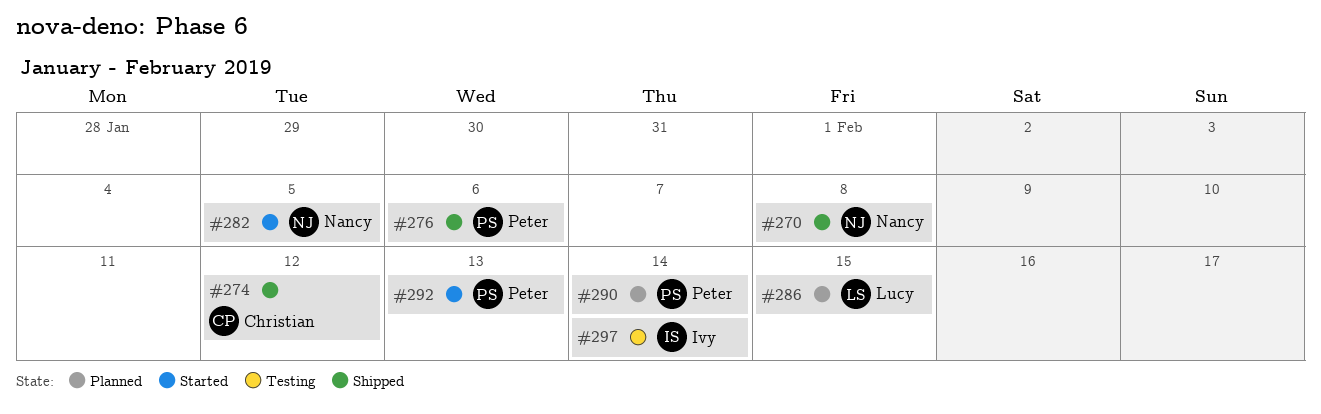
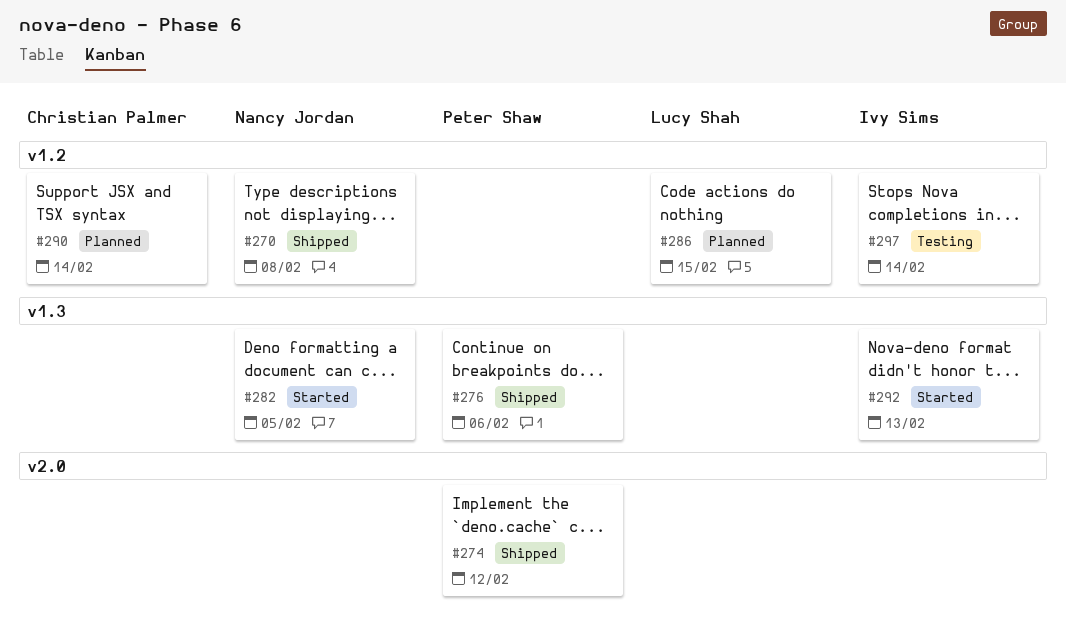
#274, owner: Christian Palmer -> Peter Shaw
#290, owner: Peter Shaw -> Christian Palmer
#292, owner: Peter Shaw -> Ivy Sims

